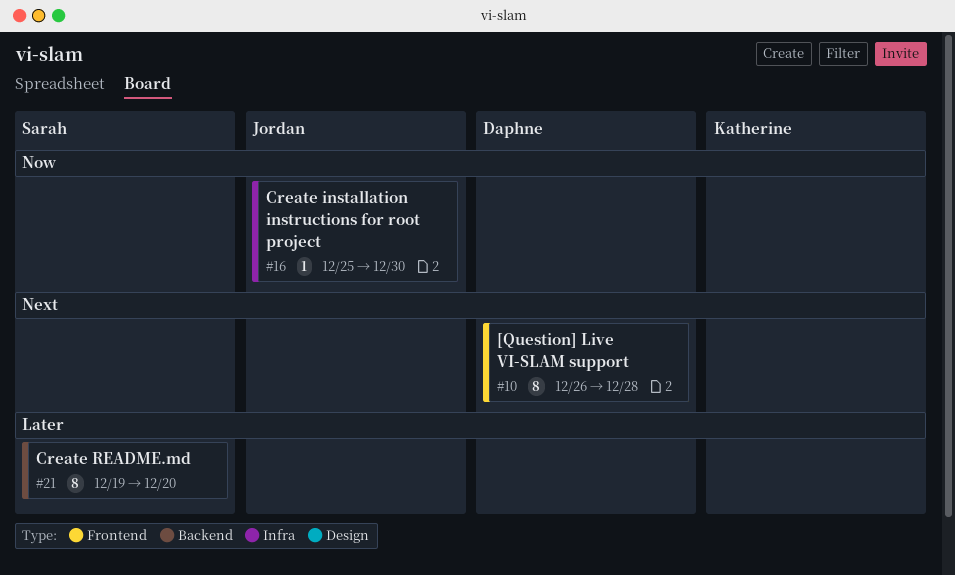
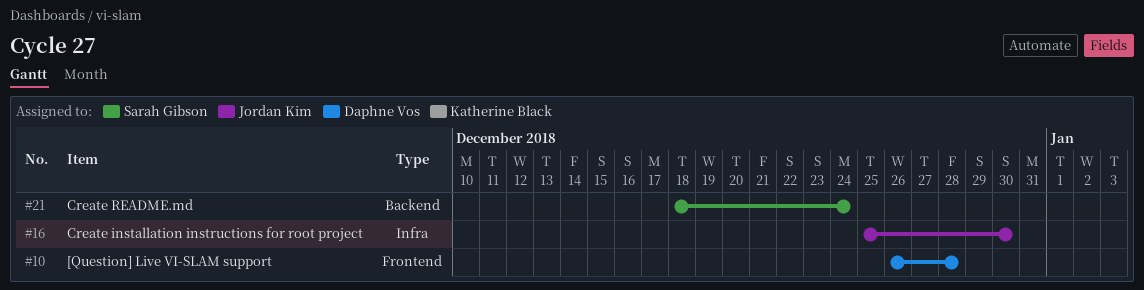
#21, start: Dec 19 -> Dec 18
#21, due: Dec 20 -> Dec 24

